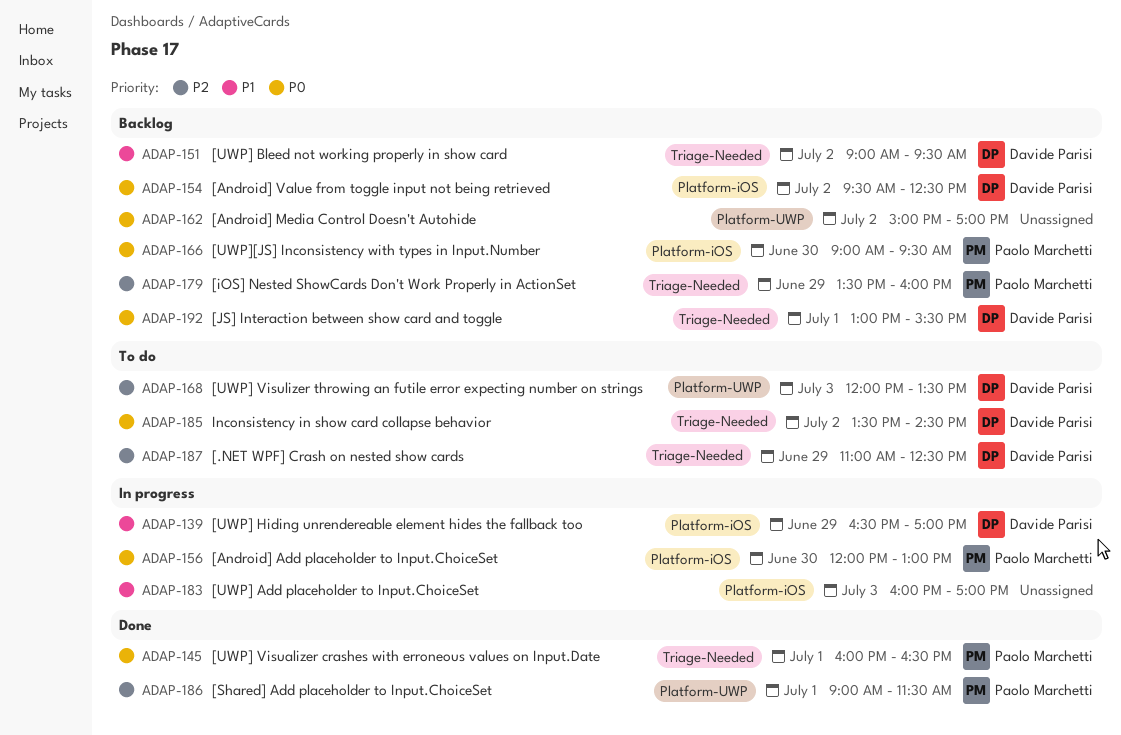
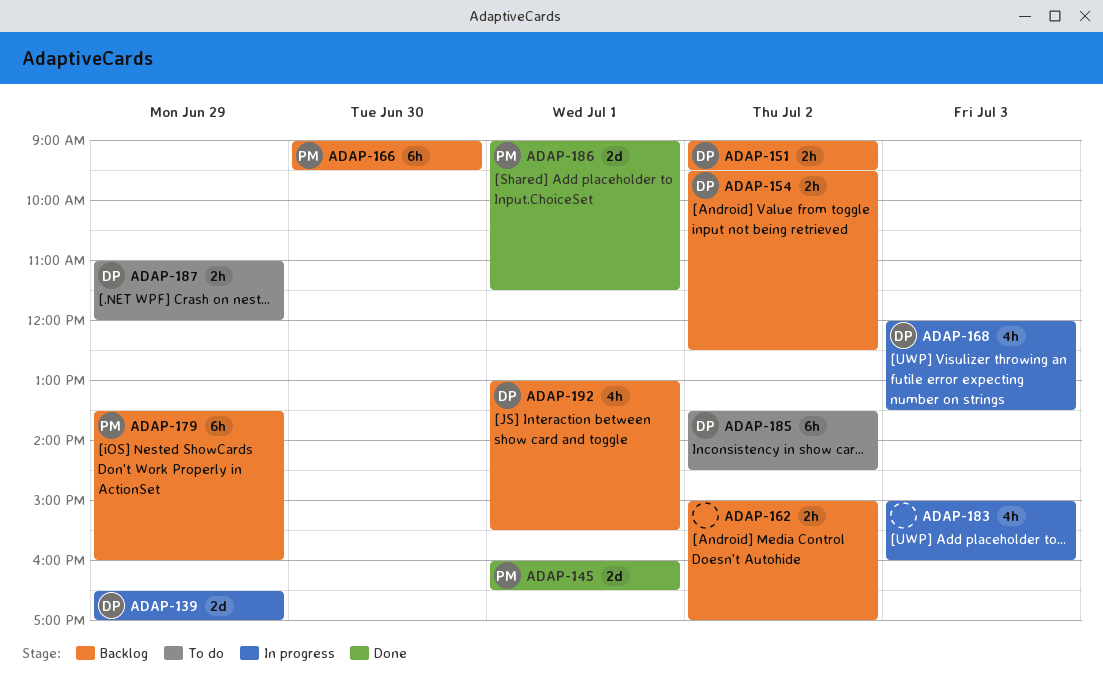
ADAP-156: present -> none
ADAP-168, status: To do -> In progress
ADAP-183, begins: 16:00 -> 15:00
ADAP-183, ends: 17:00 -> 16:00
ADAP-187, ends: 12:30 -> 12:00

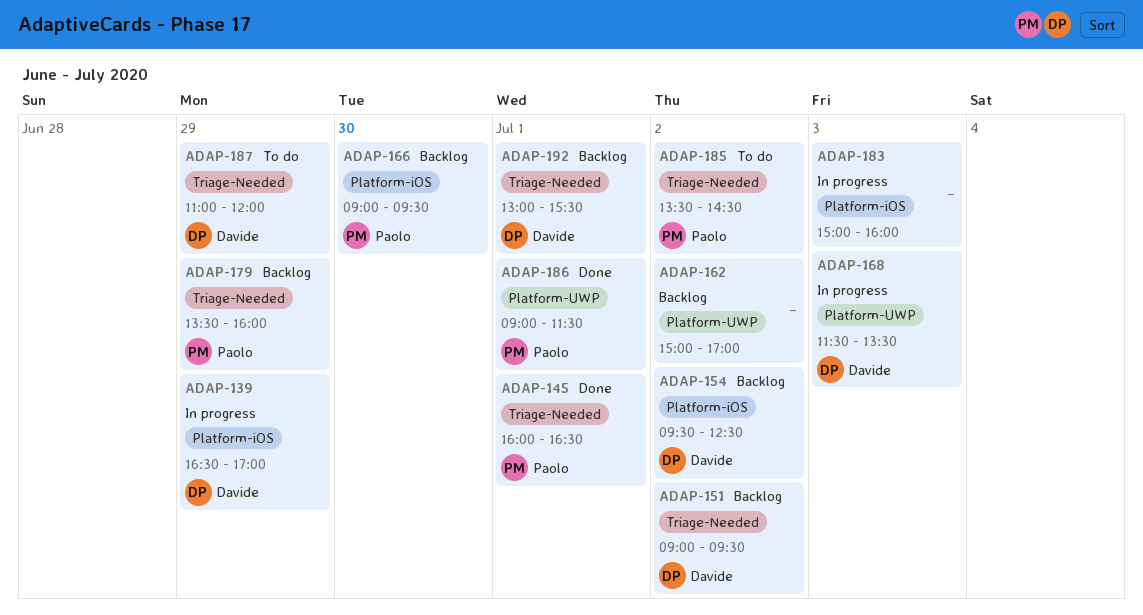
ADAP-168, begins: 12:00 -> 11:30
ADAP-185, owner: Davide -> Paolo

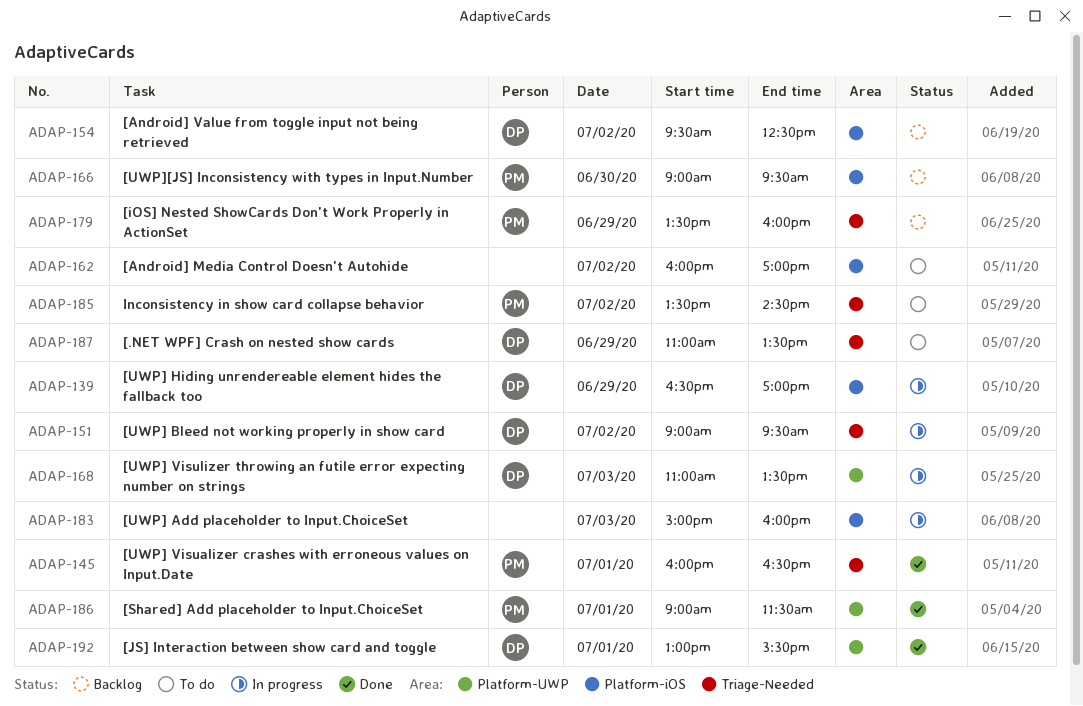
ADAP-151, status: Backlog -> In progress
ADAP-162, status: Backlog -> To do
ADAP-162, label: Platform-UWP -> Platform-iOS
ADAP-162, begins: 15:00 -> 16:00
ADAP-168, begins: 11:30 -> 11:00
ADAP-187, ends: 12:00 -> 13:30
ADAP-192, status: Backlog -> Done
ADAP-192, label: Triage-Needed -> Platform-UWP

